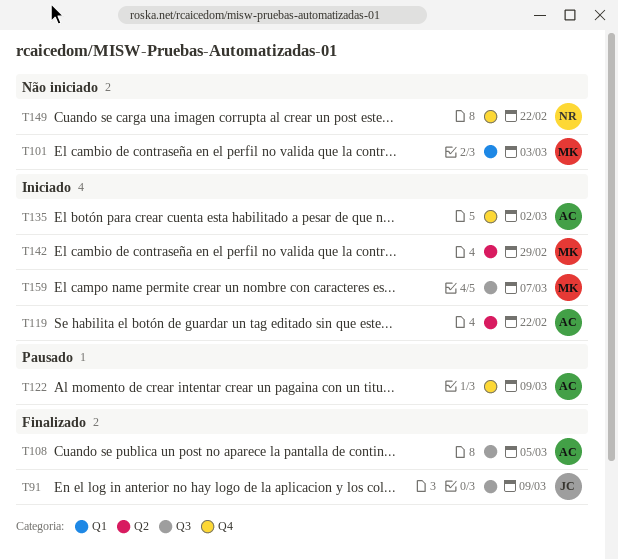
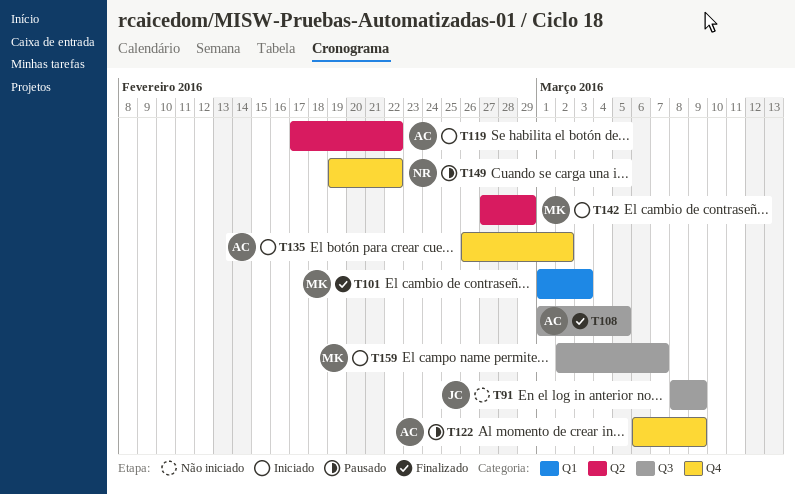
T91, status: Finalizado -> Não iniciado
T101, status: Não iniciado -> Finalizado
T149, status: Não iniciado -> Pausado

